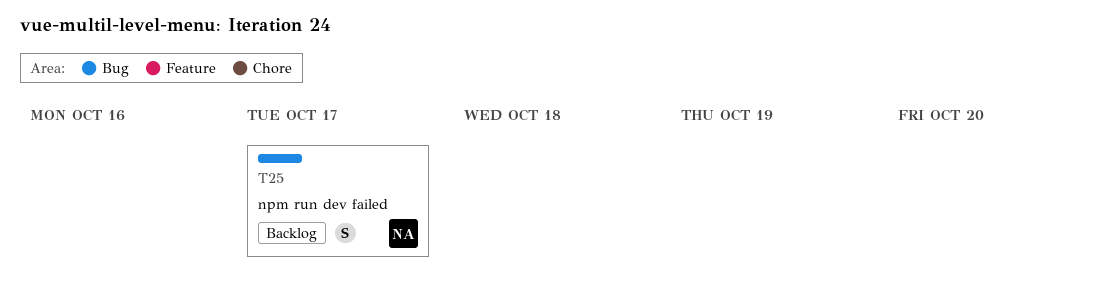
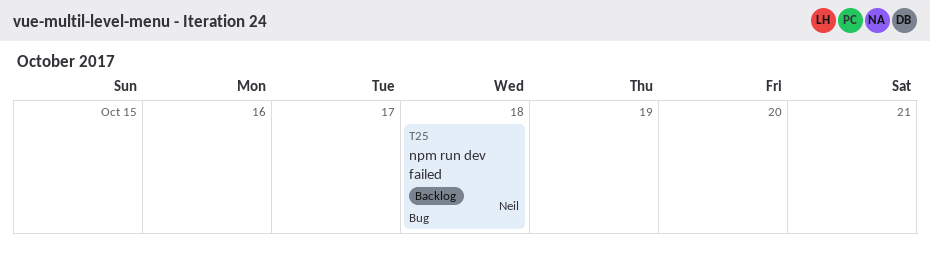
T25, due: Oct 17 -> Oct 18

